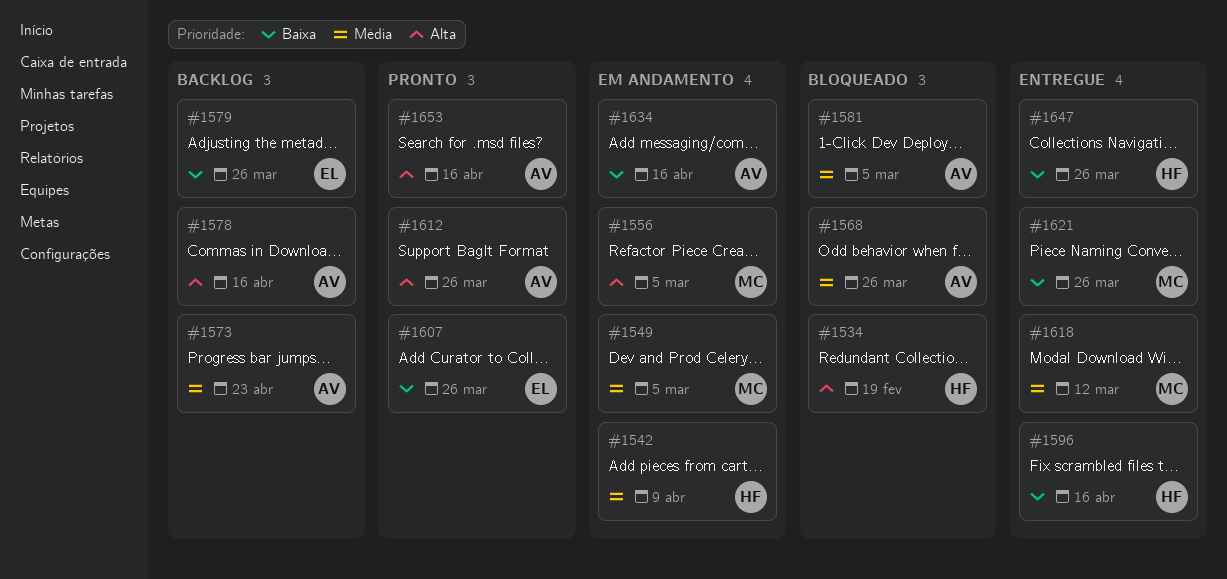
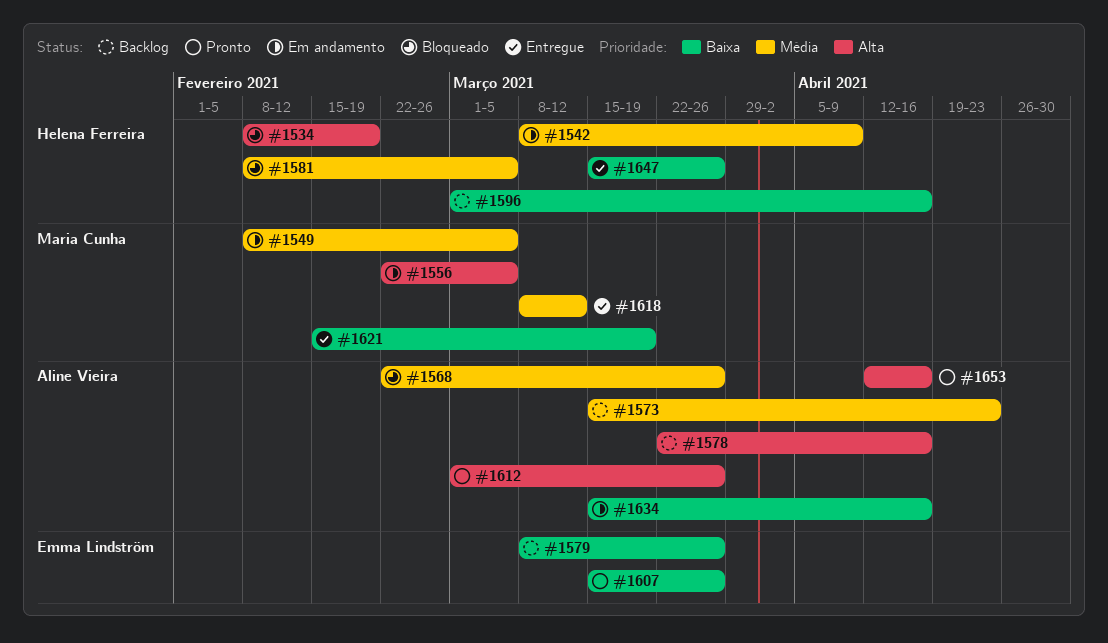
#1581, owner: Aline Vieira -> Helena Ferreira
#1596, status: Entregue -> Backlog
#1621, due: Mar 26 -> Mar 19

